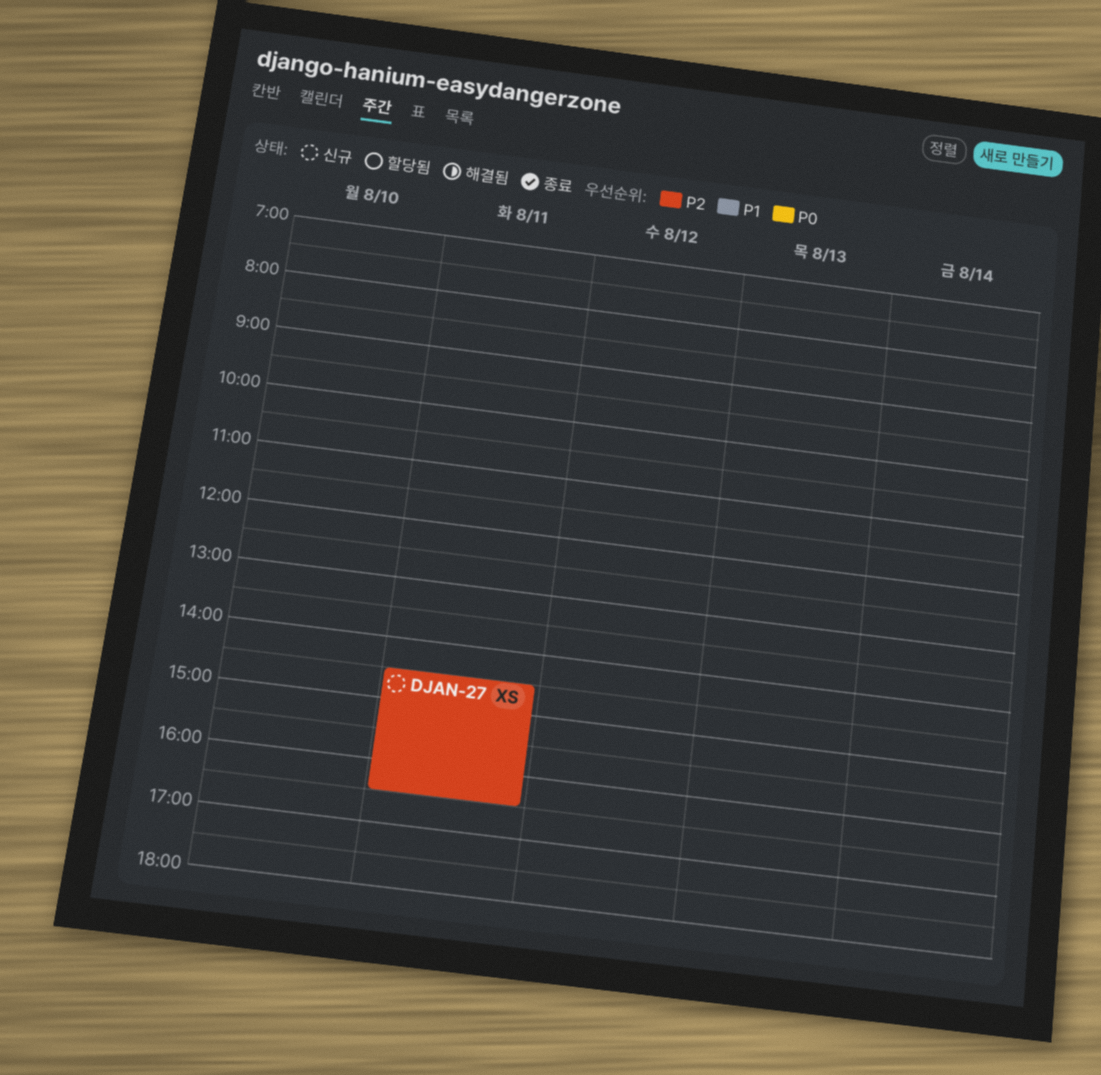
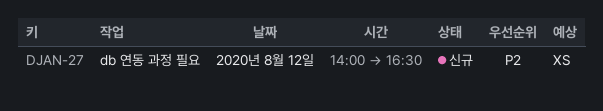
DJAN-27, day: Aug 11 -> Aug 12
DJAN-27, begins: 14:30 -> 14:00

